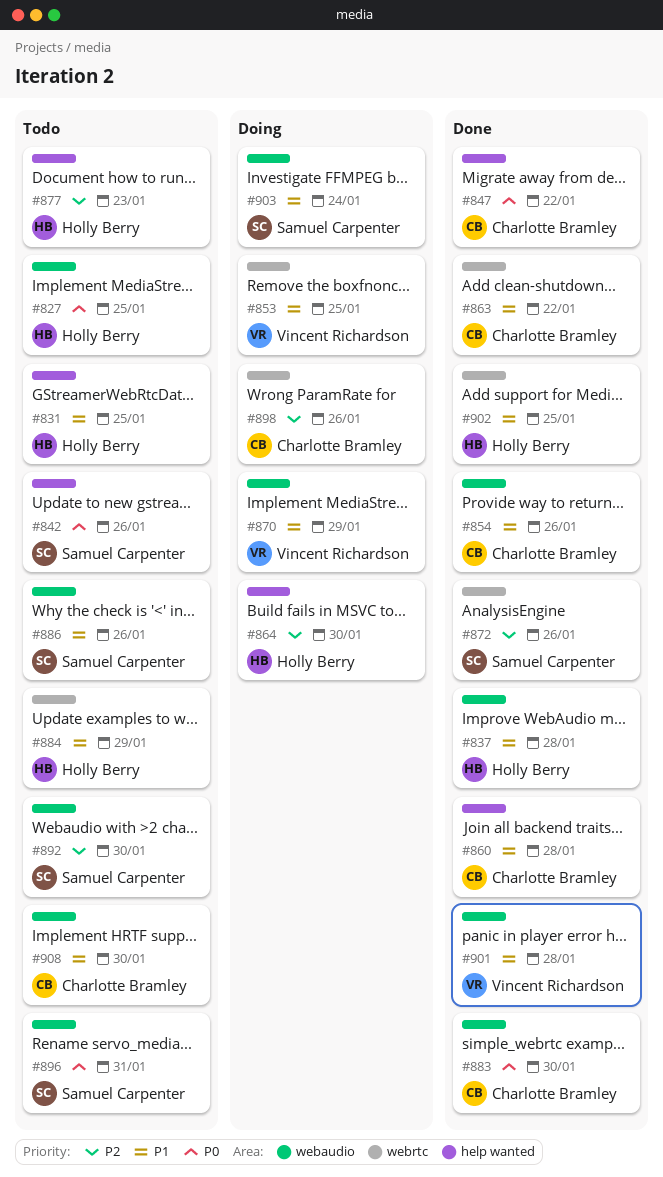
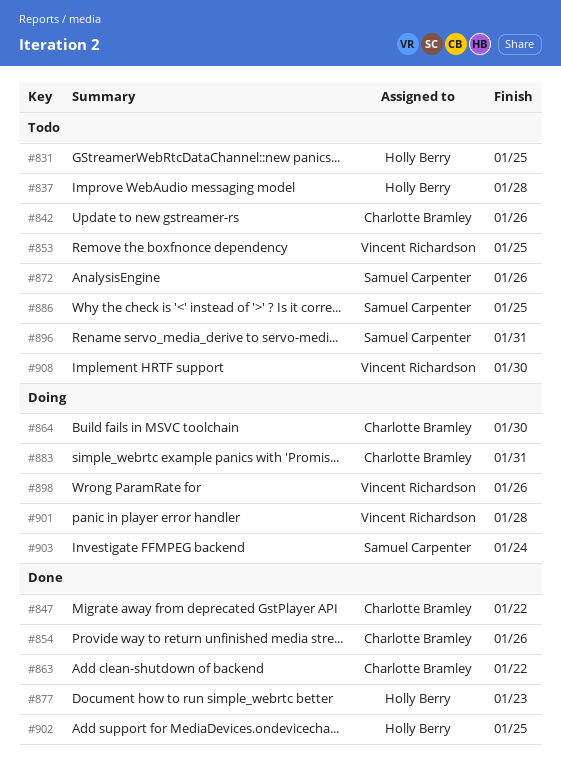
#827: present -> none
#837, status: Done -> Todo
#842, owner: Samuel Carpenter -> Charlotte Bramley
#853, status: Doing -> Todo
#860: present -> none
#864, owner: Holly Berry -> Charlotte Bramley
#870: present -> none
#872, status: Done -> Todo
#877, status: Todo -> Done
#883, status: Done -> Doing
#883, due: Jan 30 -> Jan 31
#884: present -> none
#886, due: Jan 26 -> Jan 25
#892: present -> none
#898, owner: Charlotte Bramley -> Vincent Richardson
#901, status: Done -> Doing
#908, owner: Charlotte Bramley -> Vincent Richardson

